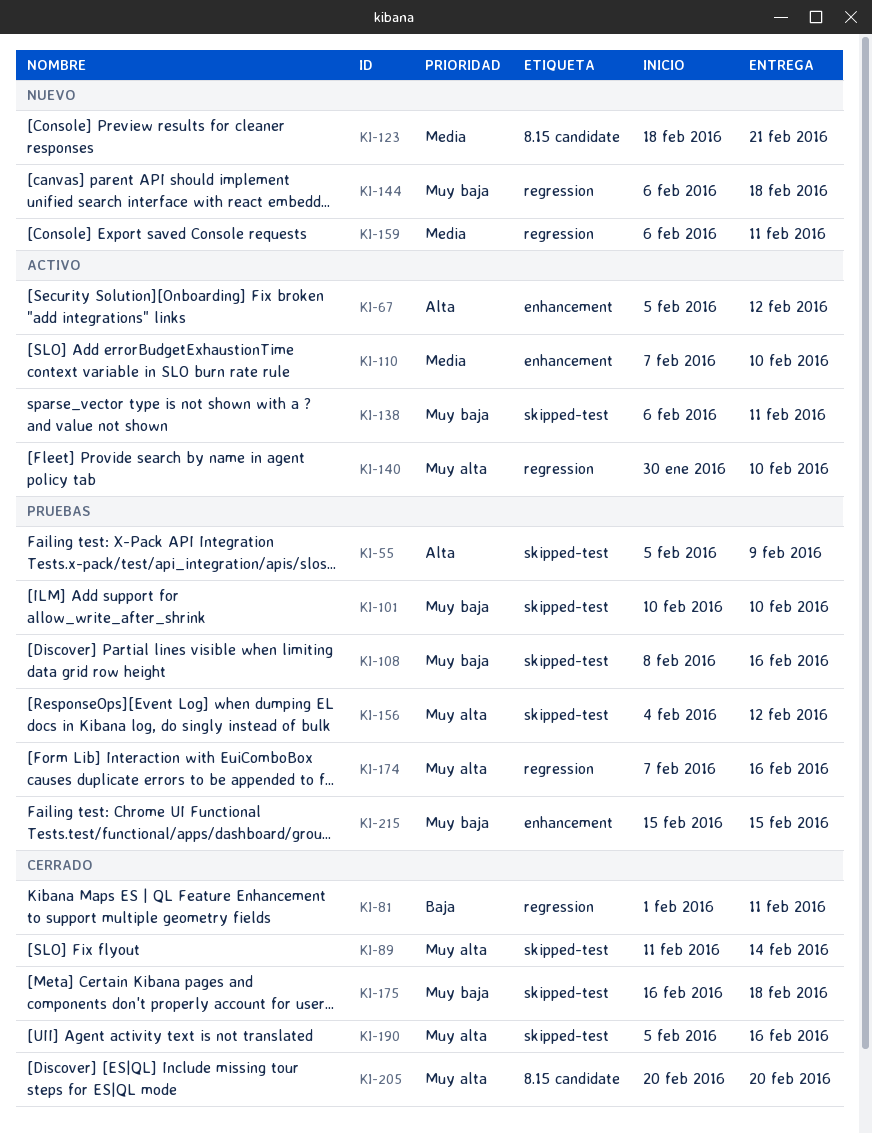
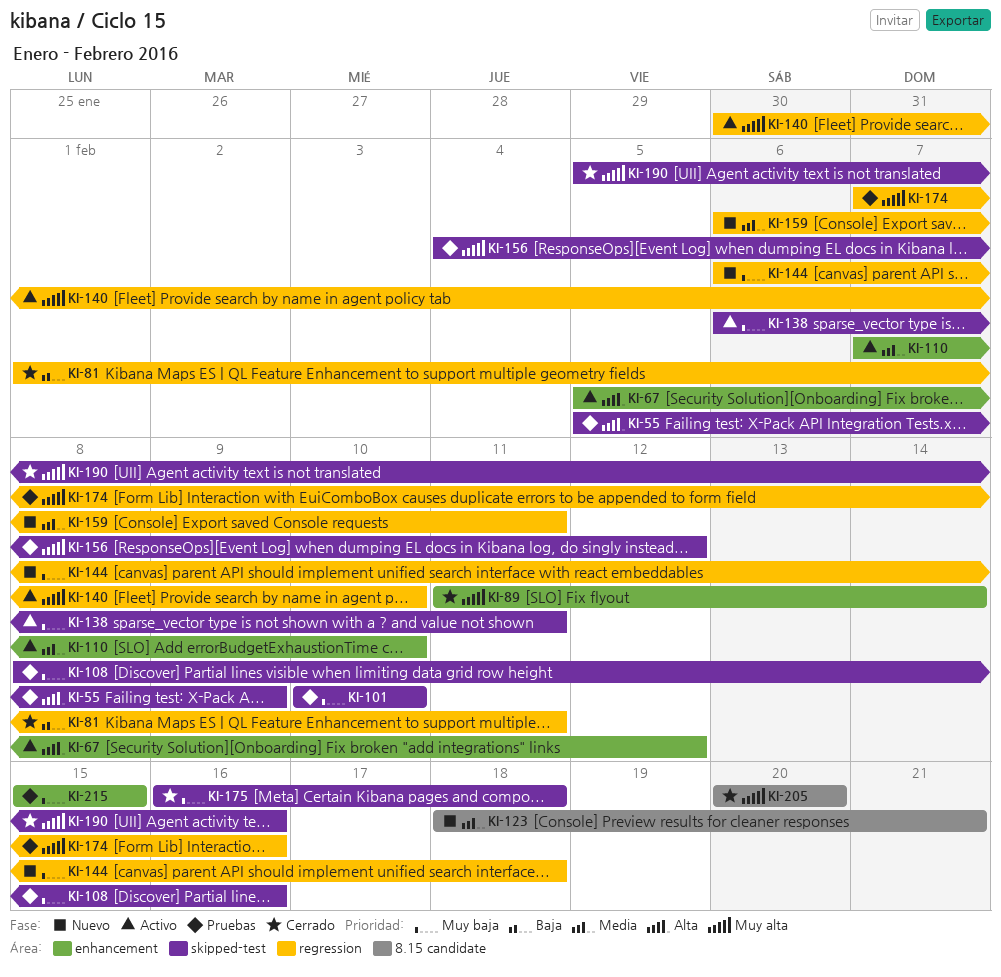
KI-89, label: skipped-test -> enhancement

